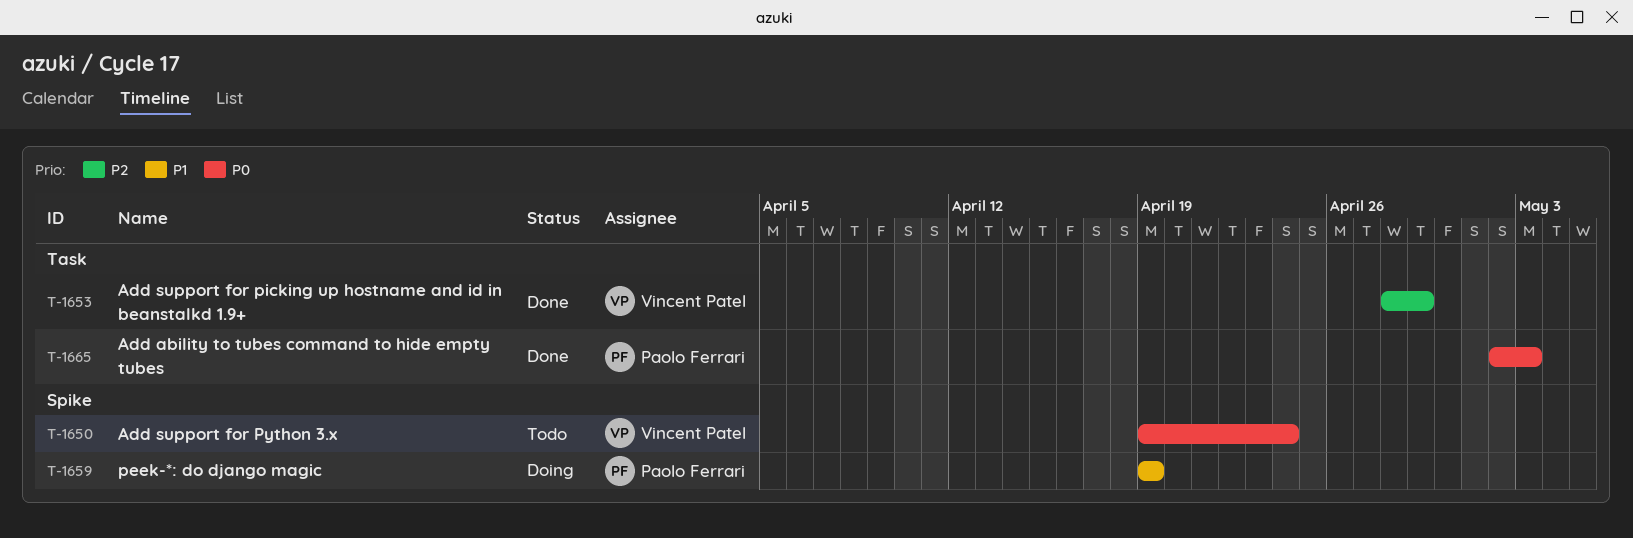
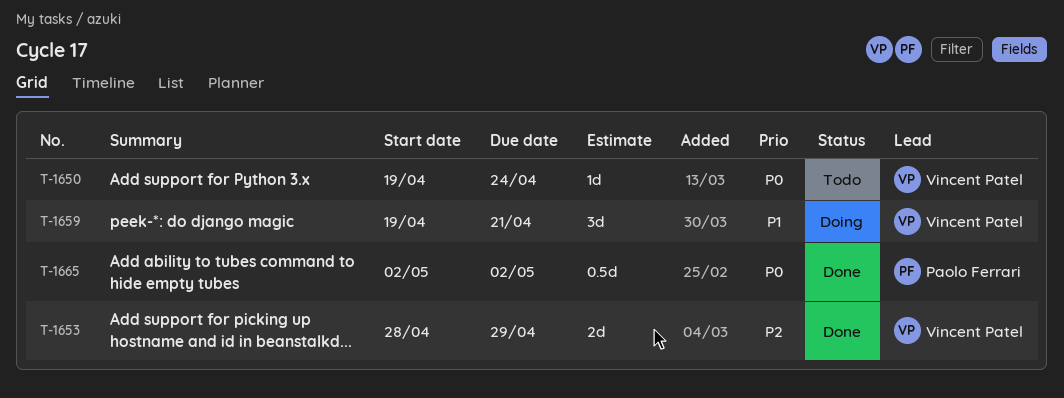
T-1659, owner: Paolo Ferrari -> Vincent Patel
T-1659, due: Apr 19 -> Apr 21
T-1665, due: May 3 -> May 2

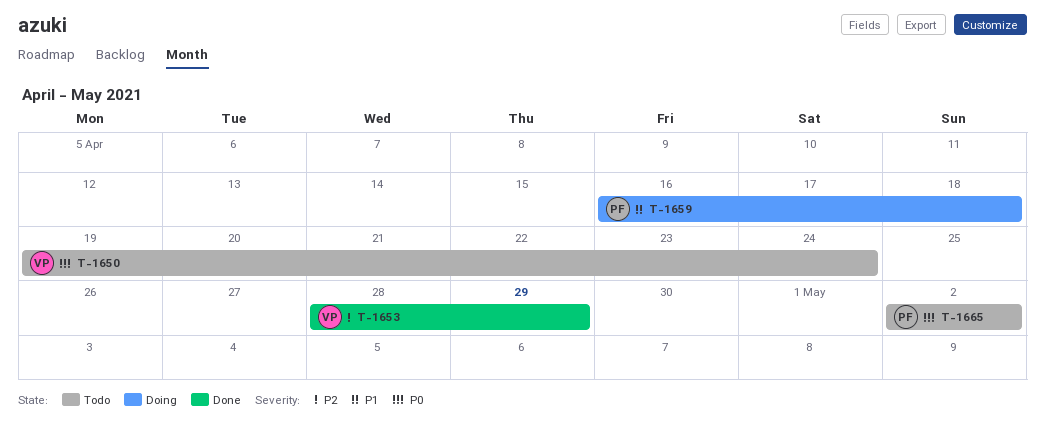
T-1659, owner: Vincent Patel -> Paolo Ferrari
T-1659, start: Apr 19 -> Apr 16
T-1659, due: Apr 21 -> Apr 18
T-1665, status: Done -> Todo

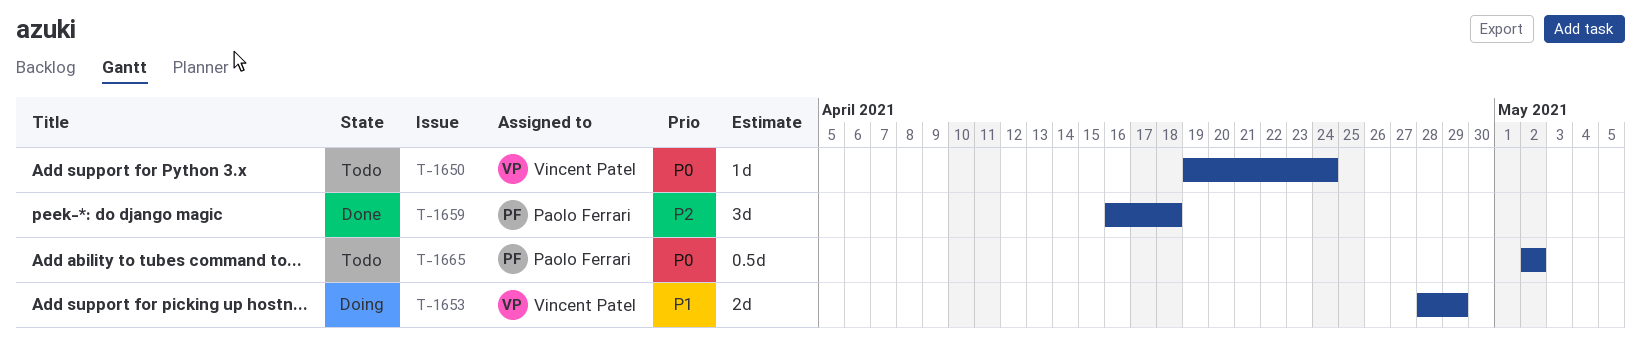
T-1653, status: Done -> Doing
T-1653, priority: P2 -> P1
T-1659, status: Doing -> Done
T-1659, priority: P1 -> P2

